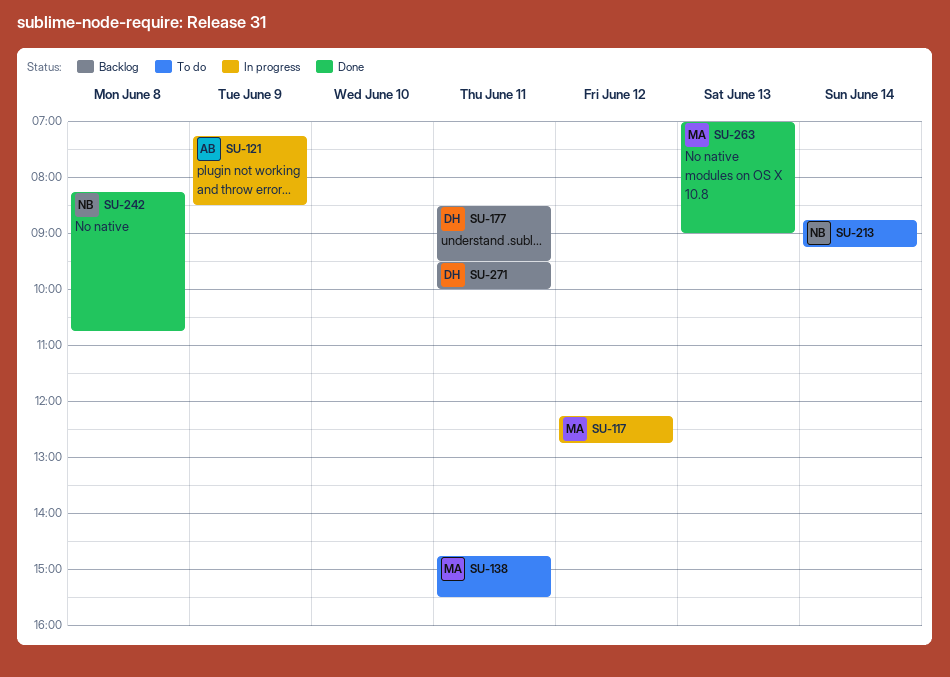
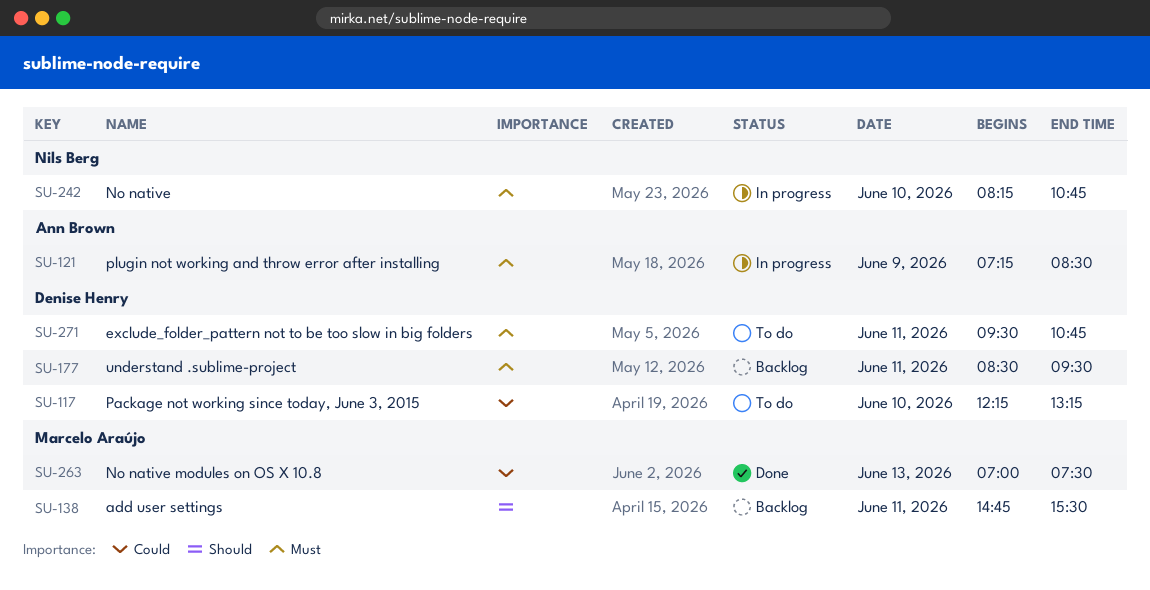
SU-117, status: In progress -> To do
SU-117, owner: Marcelo Araújo -> Denise Henry
SU-117, day: Jun 12 -> Jun 10
SU-117, ends: 12:45 -> 13:15
SU-138, status: To do -> Backlog
SU-213: present -> none
SU-242, status: Done -> In progress
SU-242, day: Jun 8 -> Jun 10
SU-263, ends: 09:00 -> 07:30
SU-271, status: Backlog -> To do
SU-271, ends: 10:00 -> 10:45

